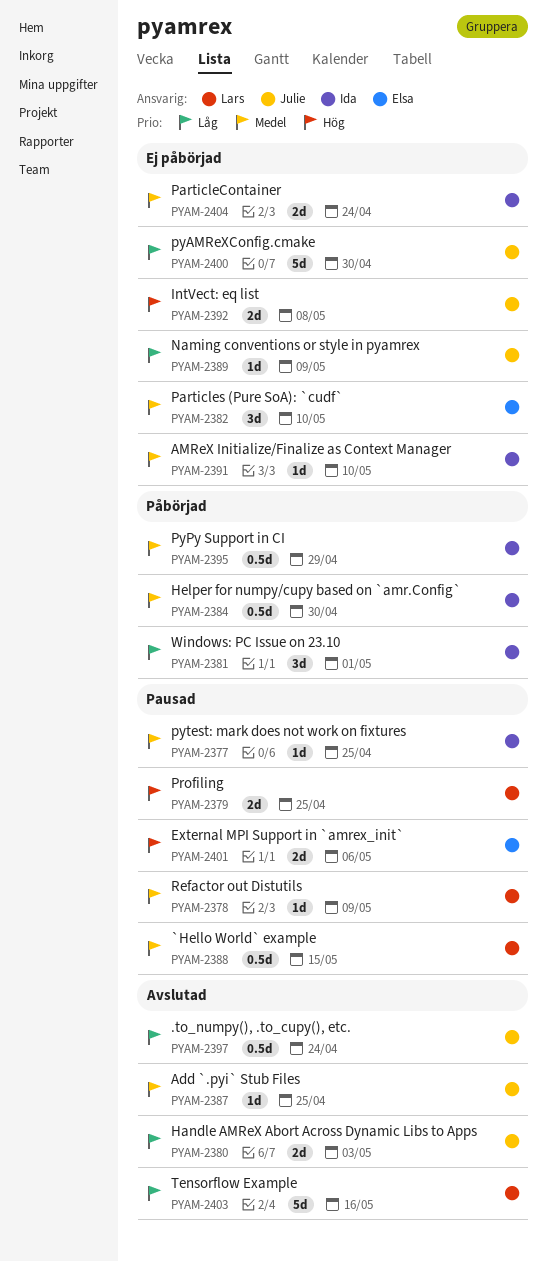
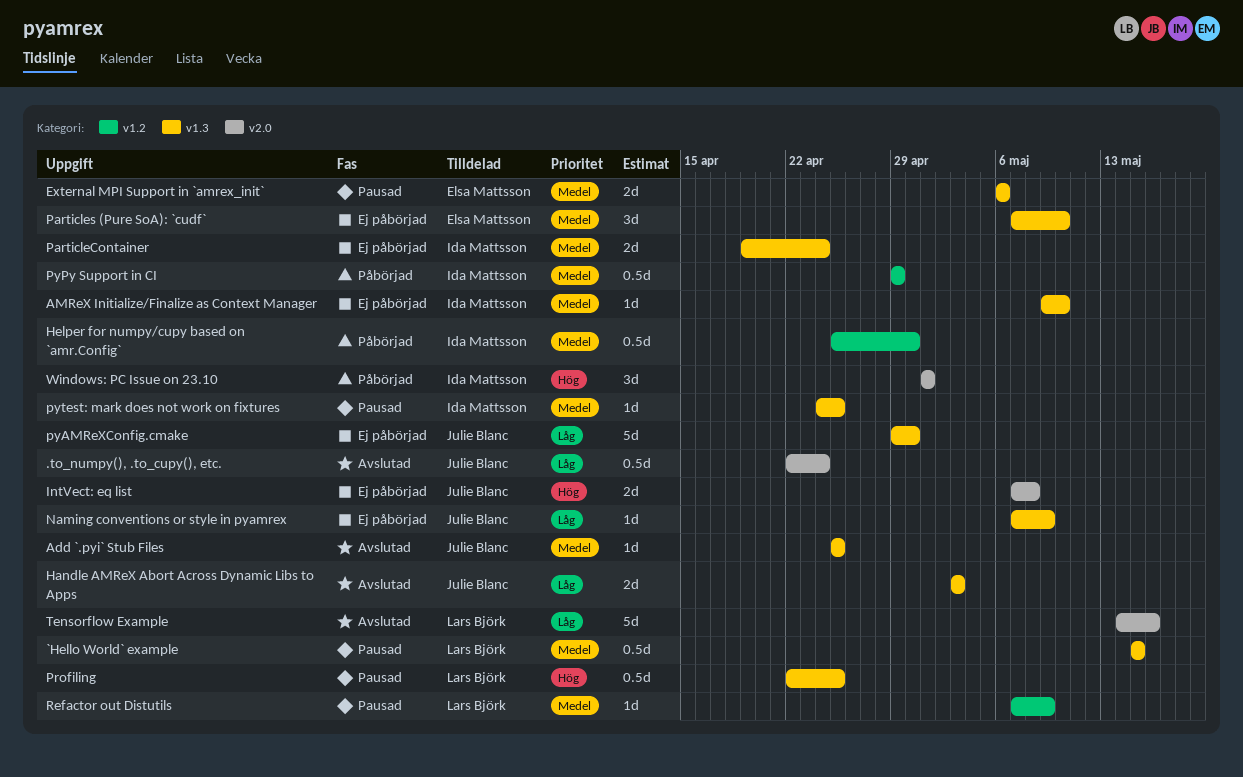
External MPI Support in `amrex_init`, priority: Hög -> Medel
Profiling, estimate: 2d -> 0.5d
Windows: PC Issue on 23.10, priority: Låg -> Hög

